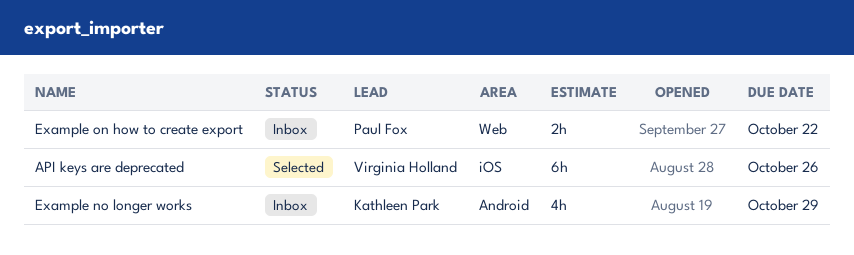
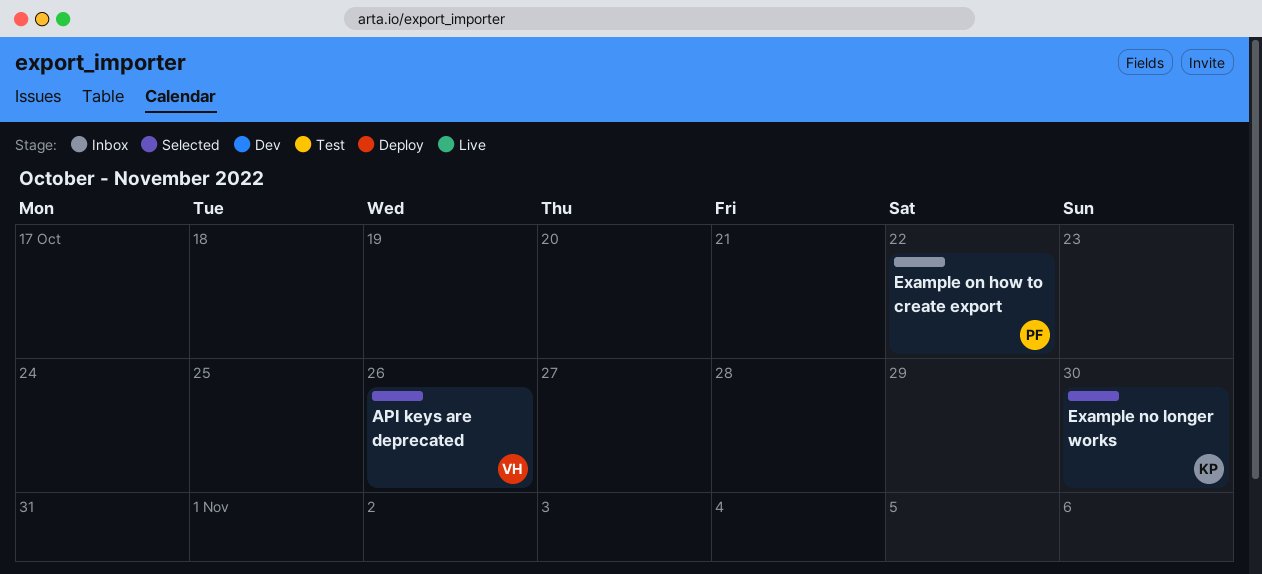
Example no longer works, status: Inbox -> Selected
Example no longer works, due: Oct 29 -> Oct 30

